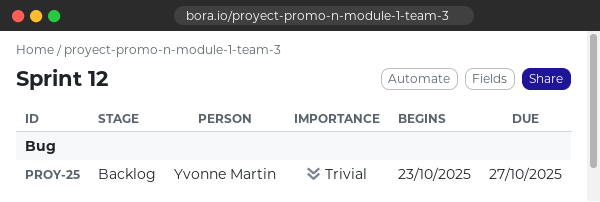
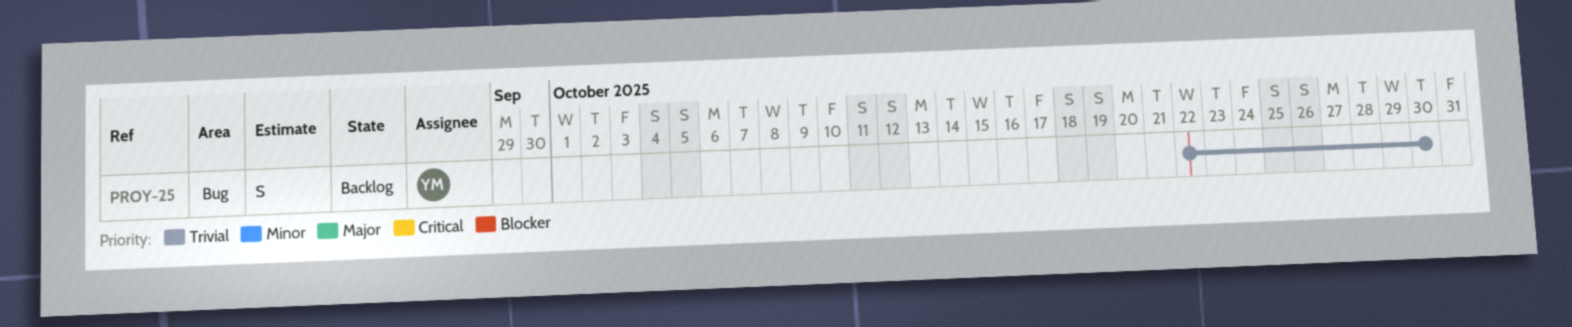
PROY-25, start: Oct 23 -> Oct 22
PROY-25, due: Oct 27 -> Oct 30

